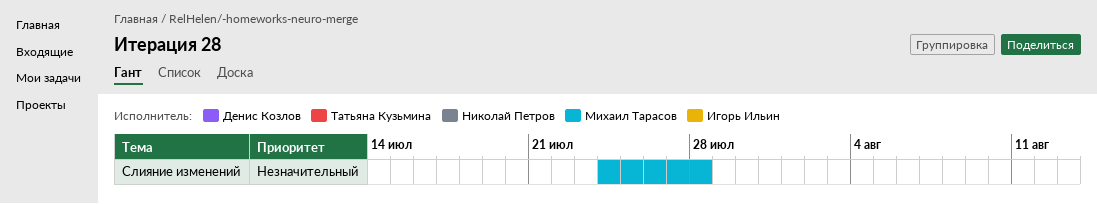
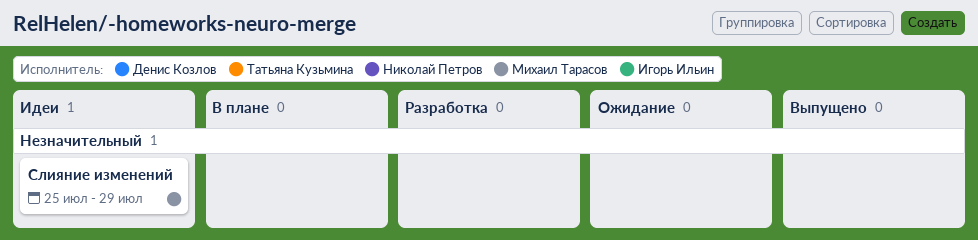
Слияние изменений, start: Jul 24 -> Jul 25
Слияние изменений, due: Jul 28 -> Jul 29

